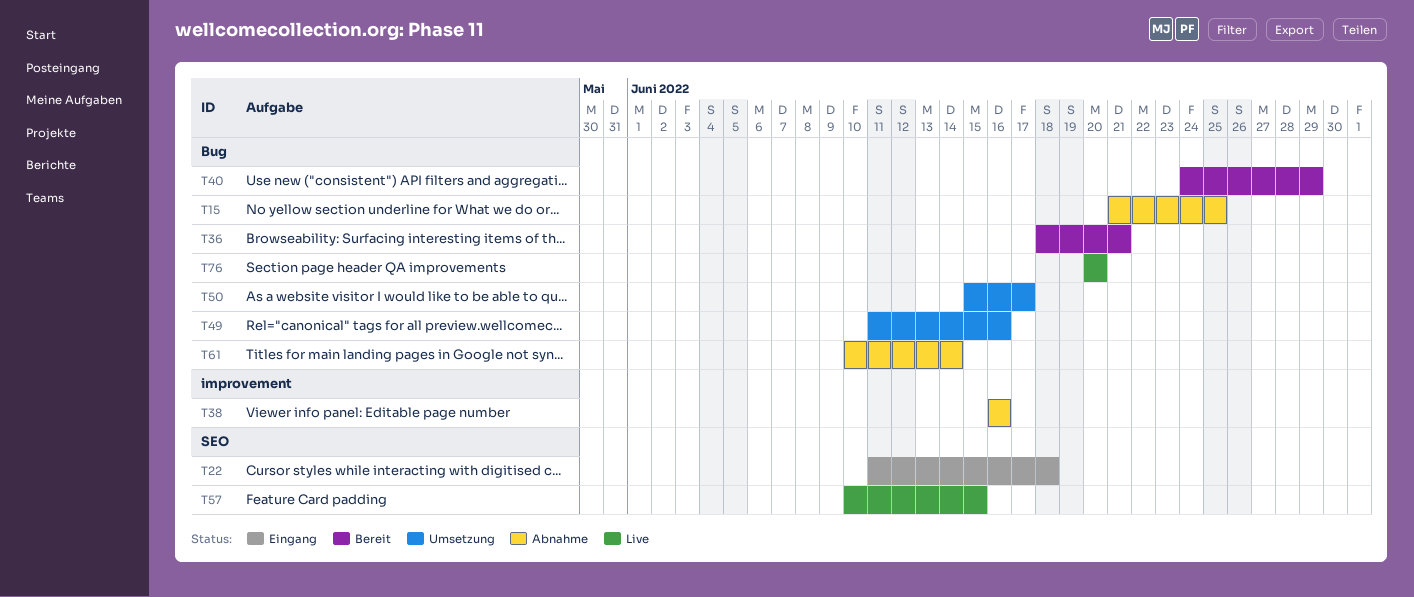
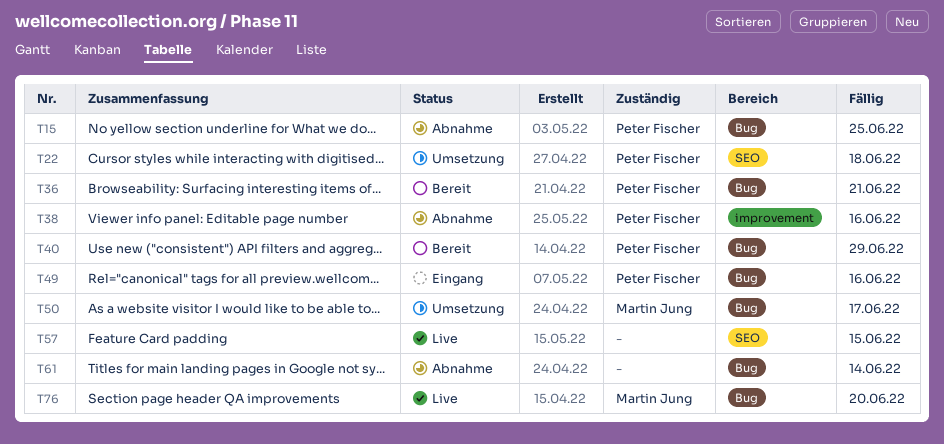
T22, status: Eingang -> Umsetzung
T49, status: Umsetzung -> Eingang

